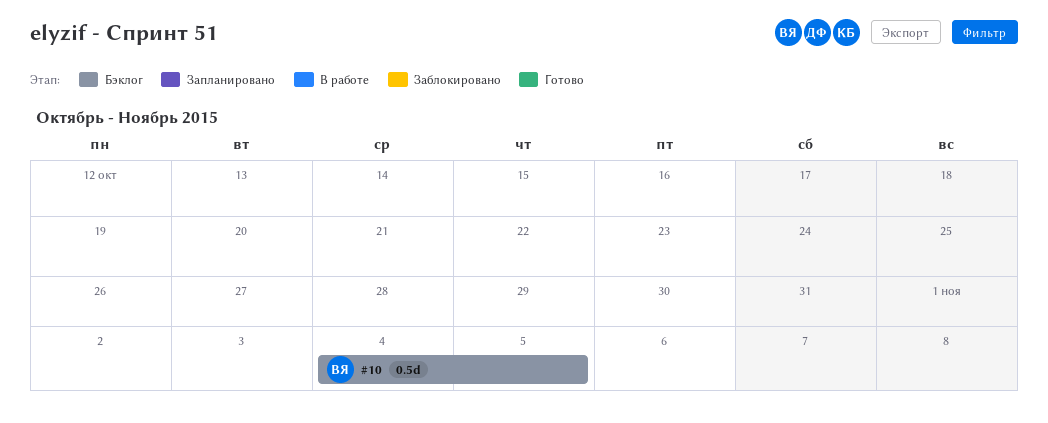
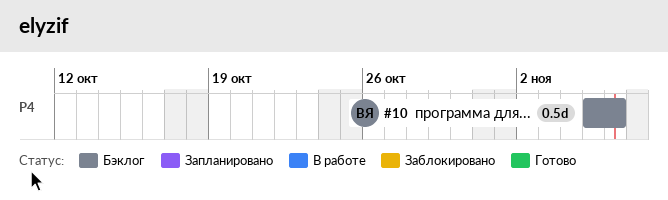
#10, start: Nov 4 -> Nov 5
#10, due: Nov 5 -> Nov 6

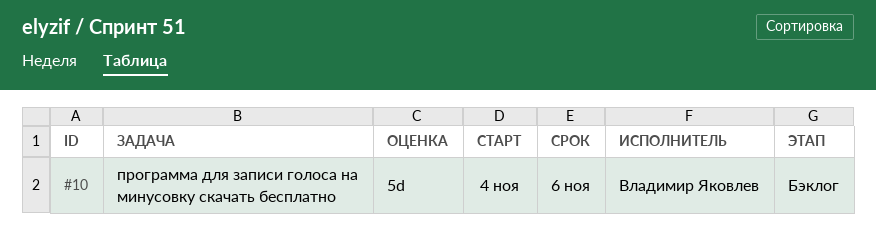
#10, estimate: 0.5d -> 5d
#10, start: Nov 5 -> Nov 4

